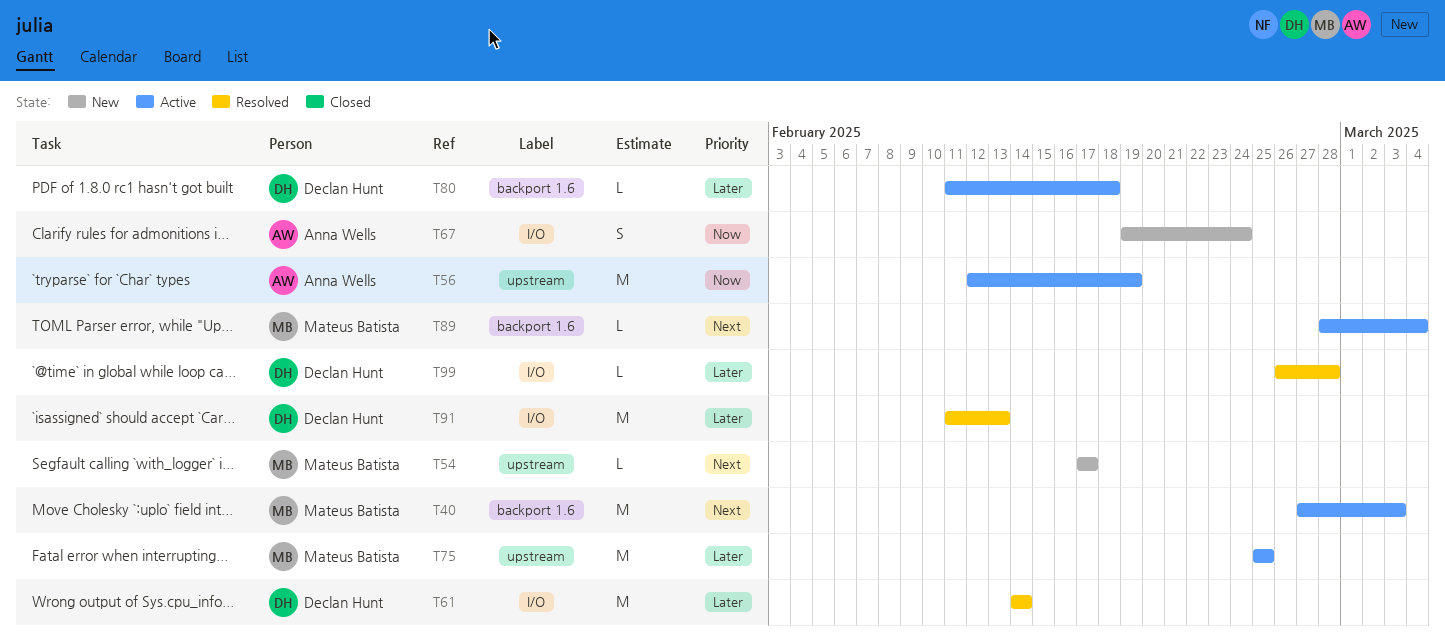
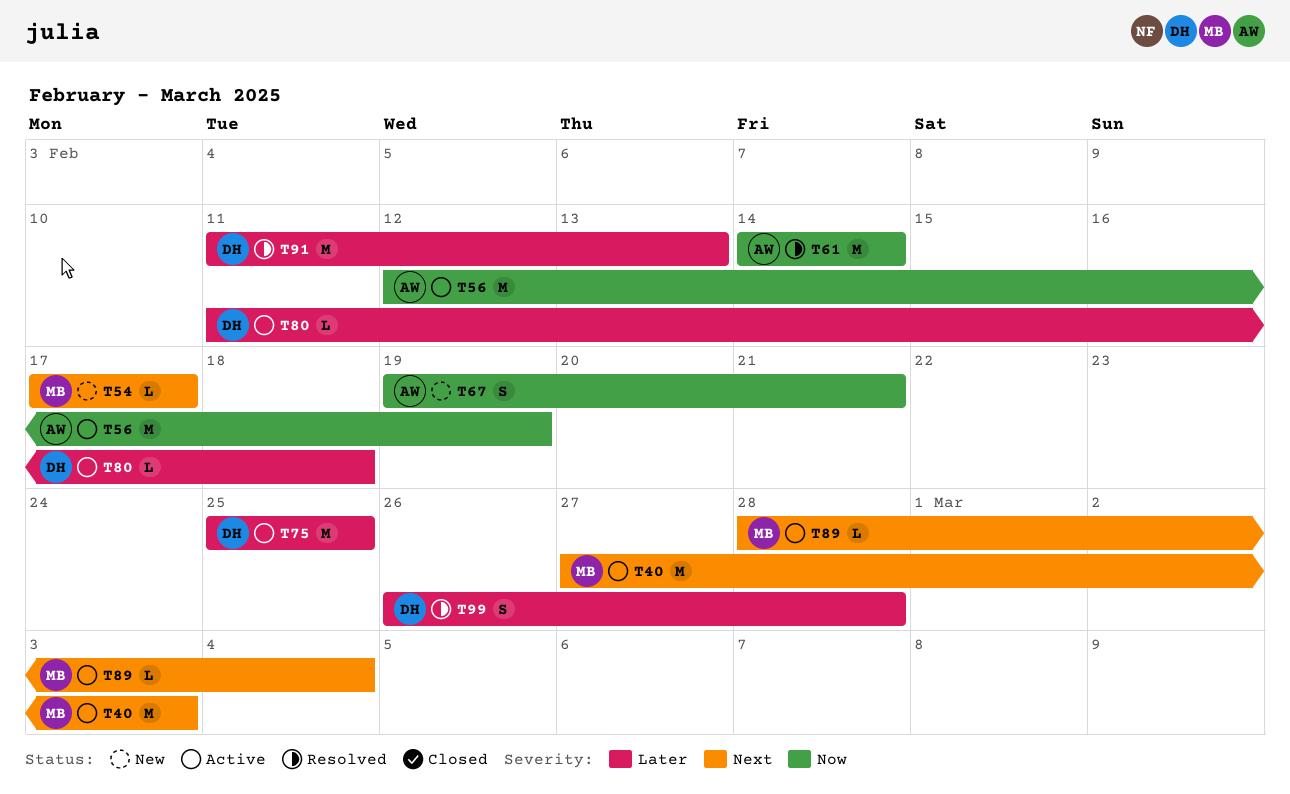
T61, owner: Declan Hunt -> Anna Wells
T61, priority: Later -> Now
T67, due: Feb 24 -> Feb 21
T75, owner: Mateus Batista -> Declan Hunt
T99, estimate: L -> S

